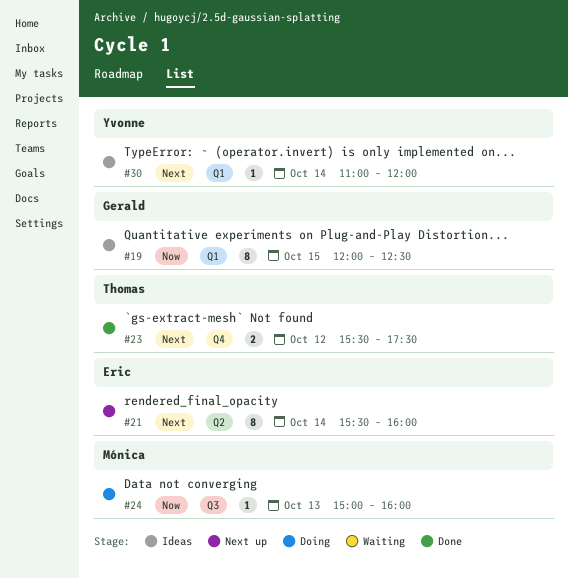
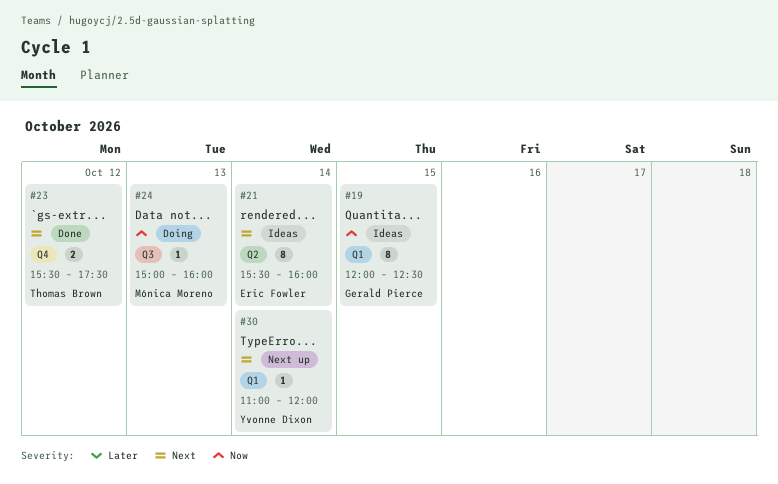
#21, status: Next up -> Ideas
#30, status: Ideas -> Next up

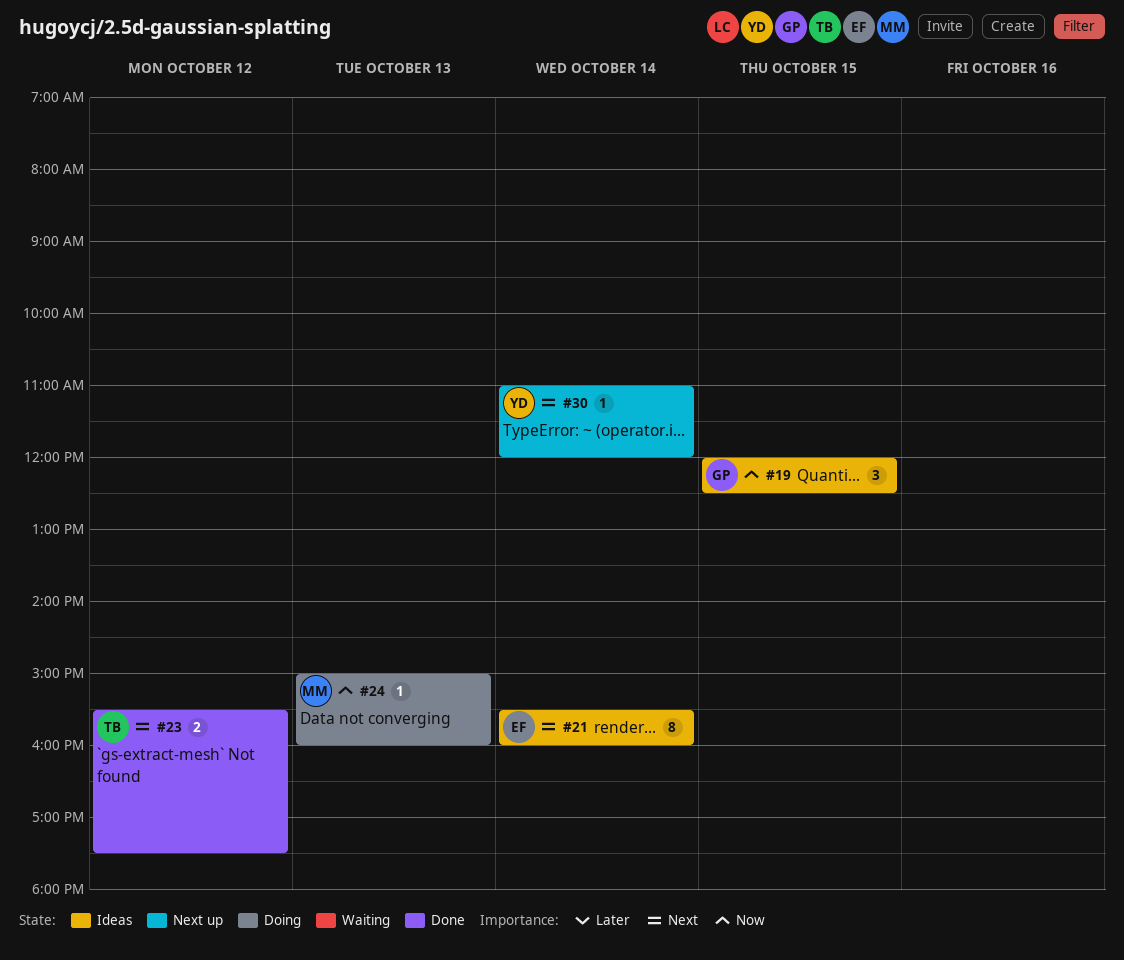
#19, estimate: 8 -> 3

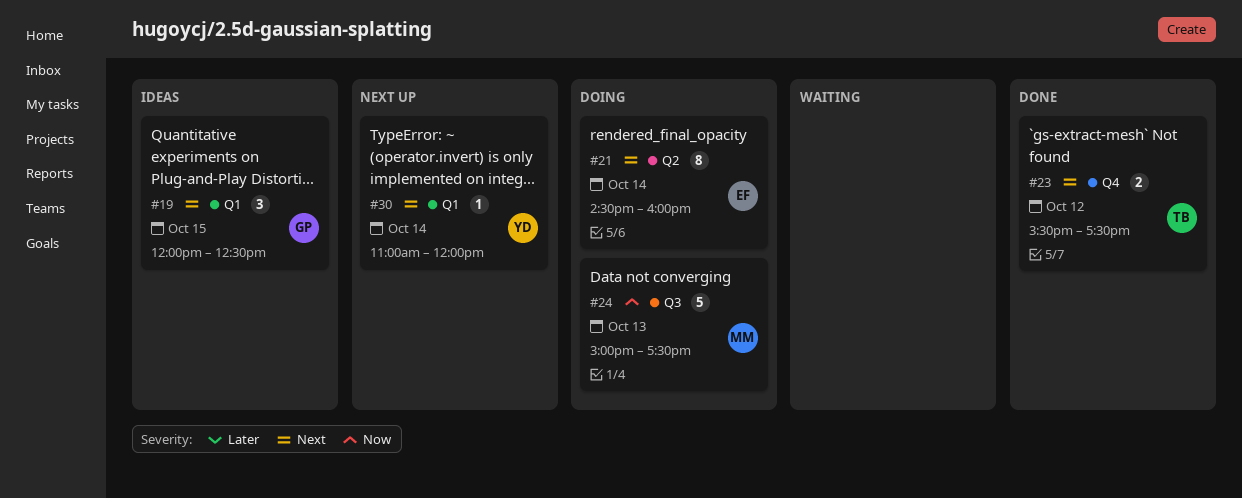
#19, priority: Now -> Next
#21, status: Ideas -> Doing
#21, begins: 15:30 -> 14:30
#24, estimate: 1 -> 5
#24, ends: 16:00 -> 17:30

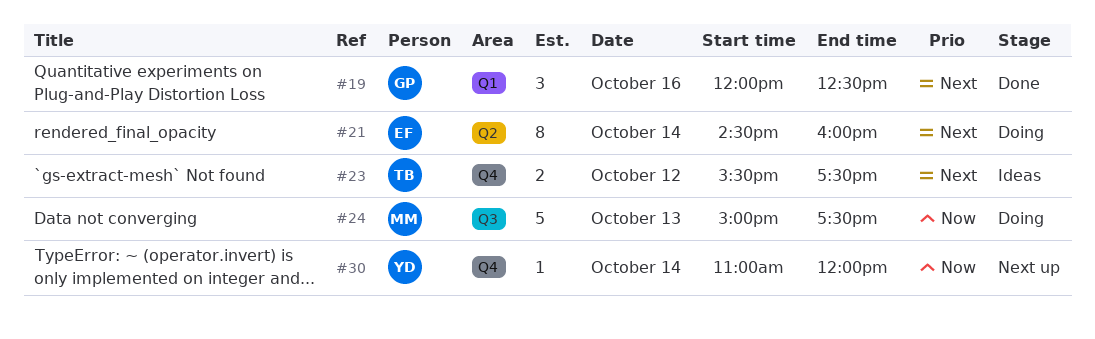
#19, status: Ideas -> Done
#19, day: Oct 15 -> Oct 16
#23, status: Done -> Ideas
#30, priority: Next -> Now
#30, label: Q1 -> Q4

